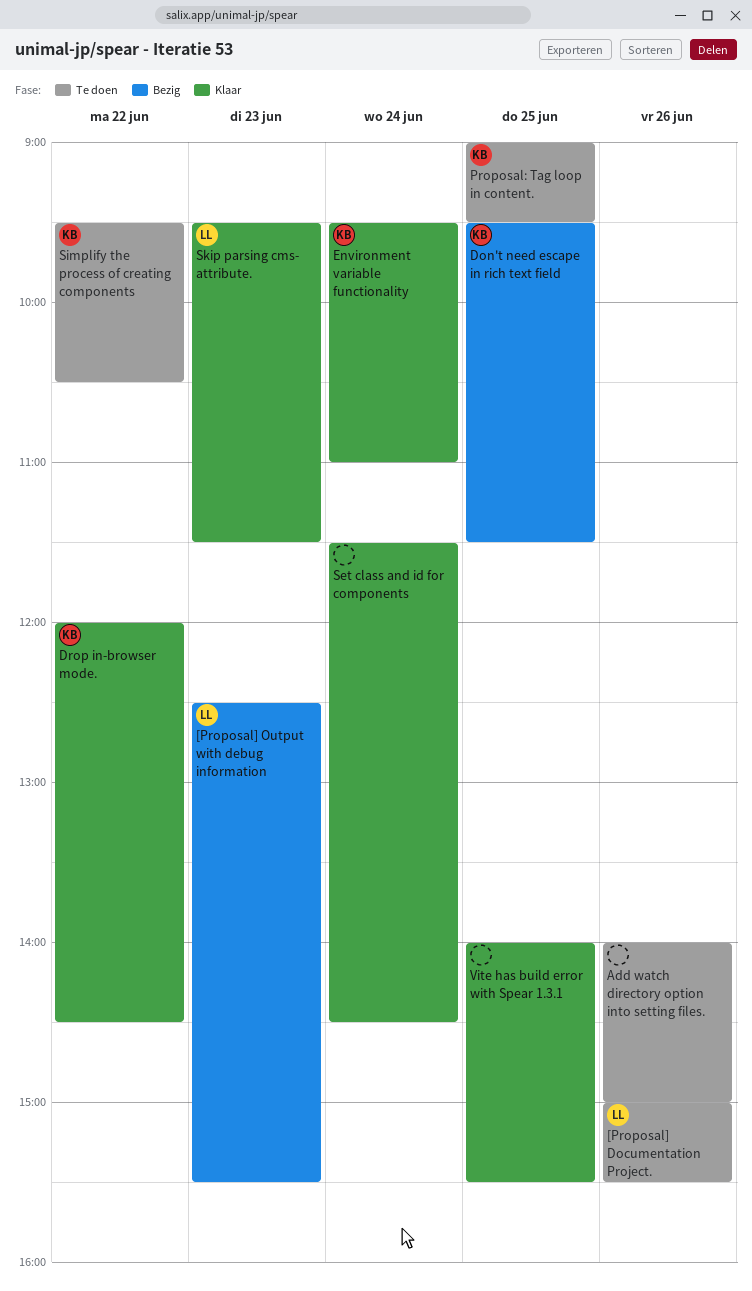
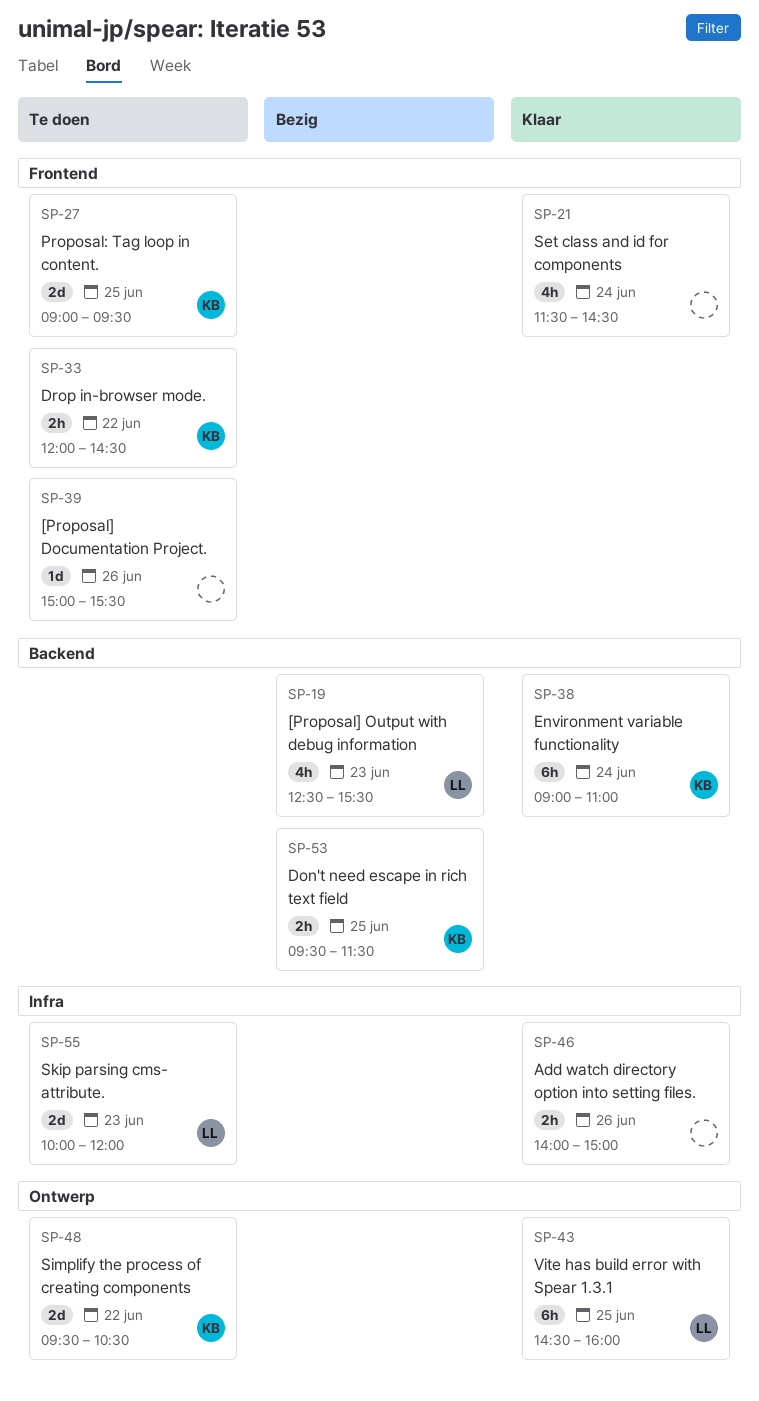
[Proposal] Documentation Project., owner: LL -> none
Add watch directory option into setting files., status: Te doen -> Klaar
Drop in-browser mode., status: Klaar -> Te doen
Environment variable functionality, begins: 09:30 -> 09:00
Skip parsing cms- attribute., status: Klaar -> Te doen
Skip parsing cms- attribute., begins: 09:30 -> 10:00
Skip parsing cms- attribute., ends: 11:30 -> 12:00
Vite has build error with Spear 1.3.1, owner: none -> LL
Vite has build error with Spear 1.3.1, begins: 14:00 -> 14:30
Vite has build error with Spear 1.3.1, ends: 15:30 -> 16:00

